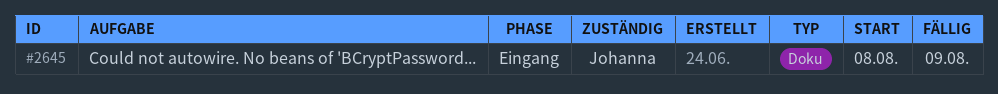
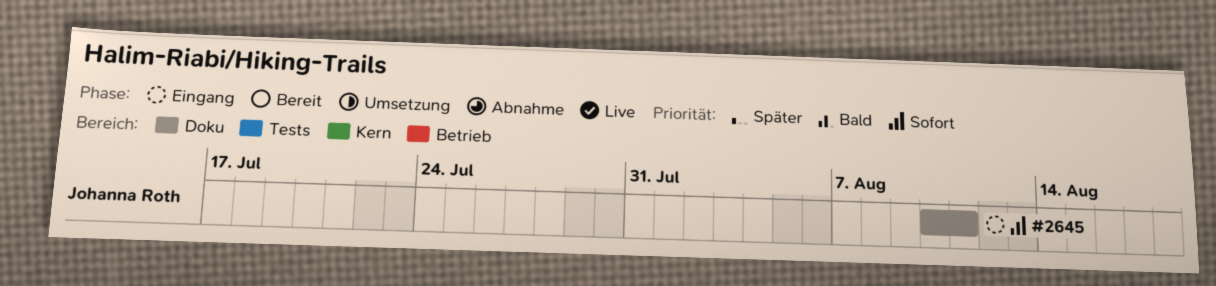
#2645, start: Aug 8 -> Aug 10
#2645, due: Aug 9 -> Aug 11

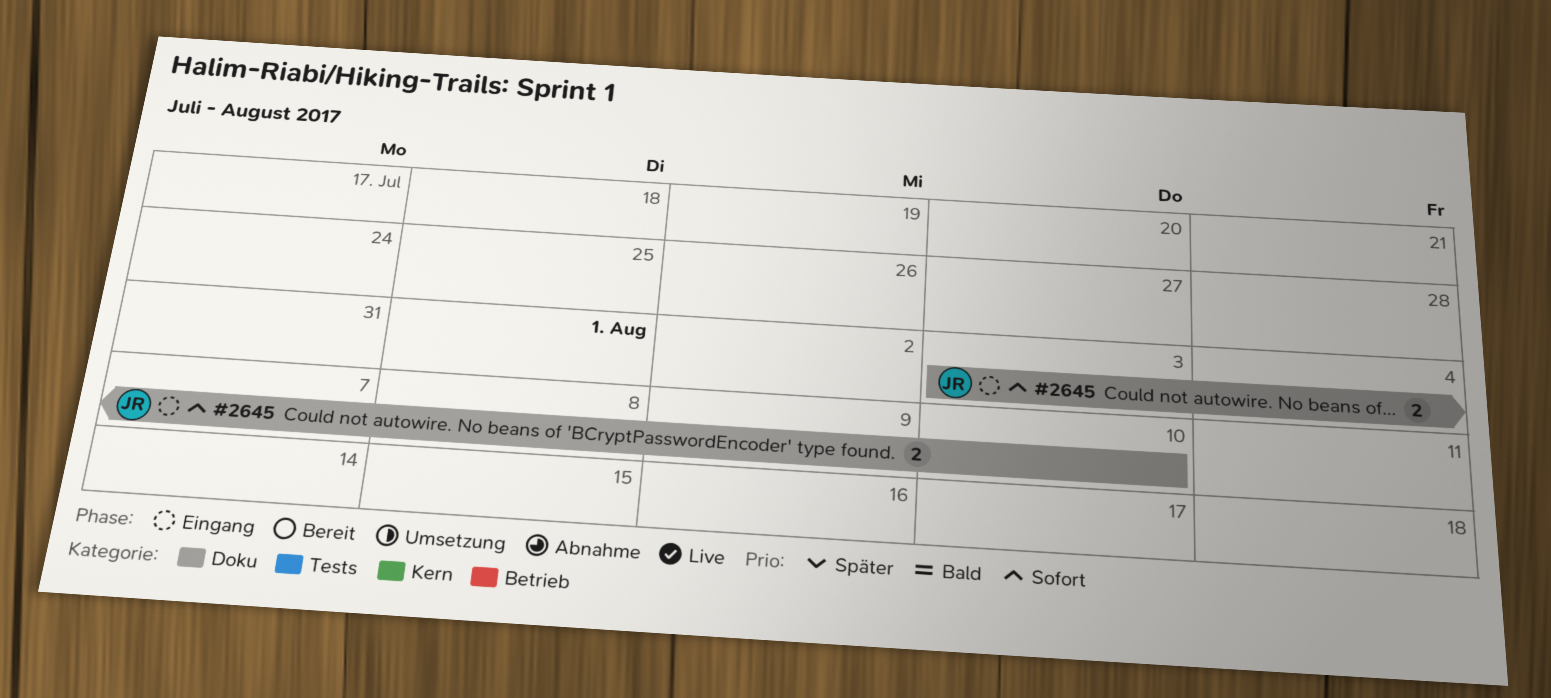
#2645, start: Aug 10 -> Aug 3
#2645, due: Aug 11 -> Aug 10

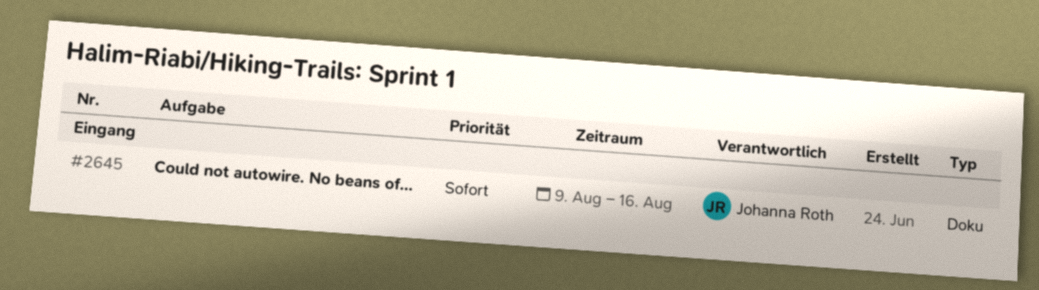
#2645, start: Aug 3 -> Aug 9
#2645, due: Aug 10 -> Aug 16

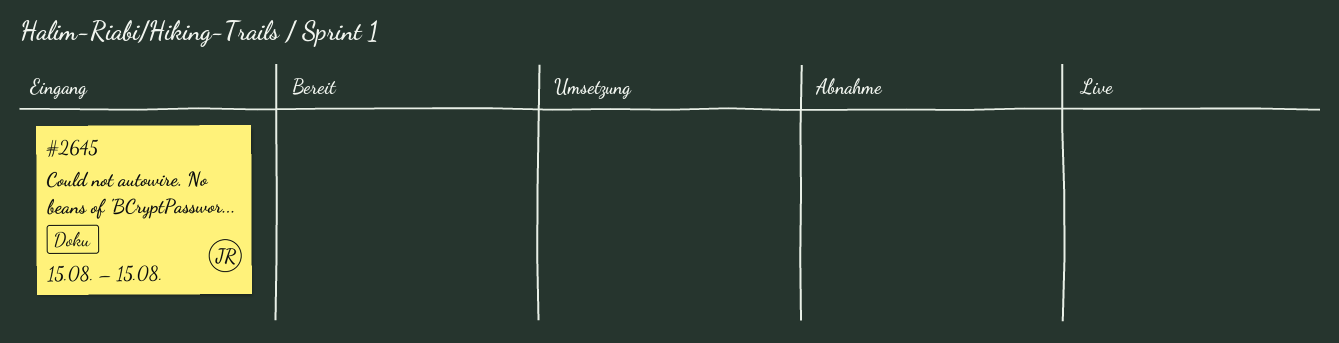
#2645, start: Aug 9 -> Aug 15
#2645, due: Aug 16 -> Aug 15

